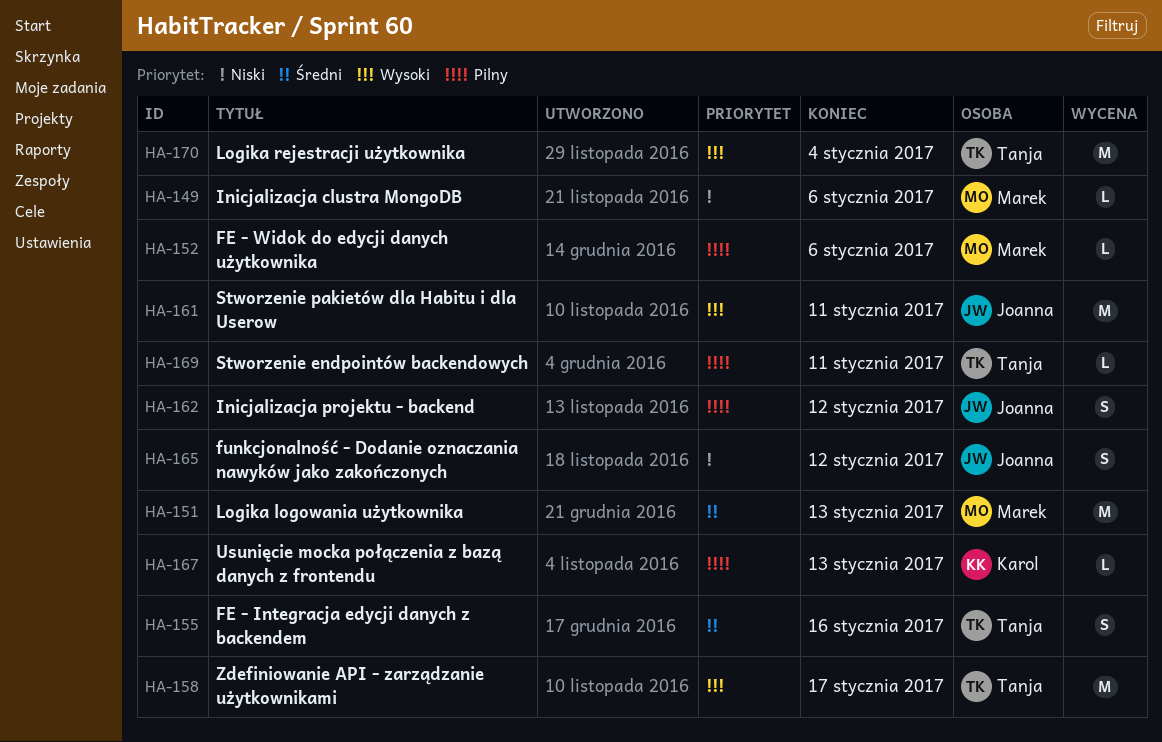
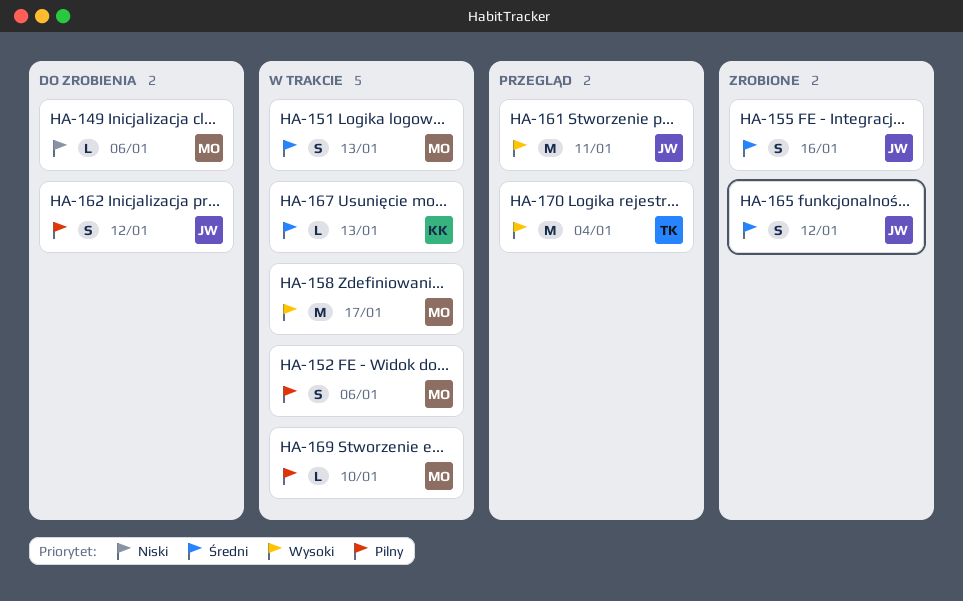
HA-151, estimate: M -> S
HA-152, estimate: L -> S
HA-155, owner: Tanja -> Joanna
HA-158, owner: Tanja -> Marek
HA-165, priority: Niski -> Średni
HA-167, priority: Pilny -> Średni
HA-169, owner: Tanja -> Marek
HA-169, due: Jan 11 -> Jan 10

